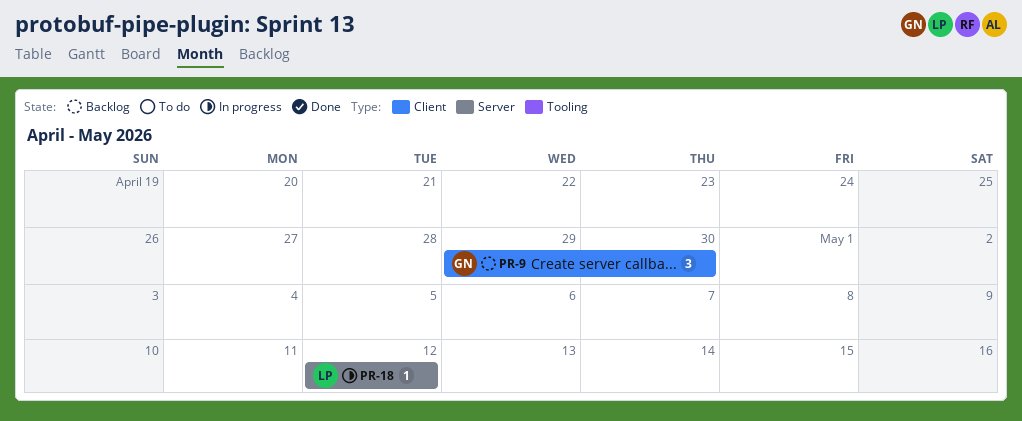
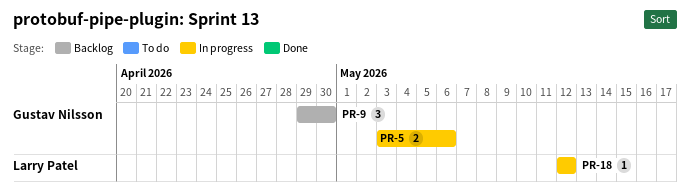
PR-5: none -> present

